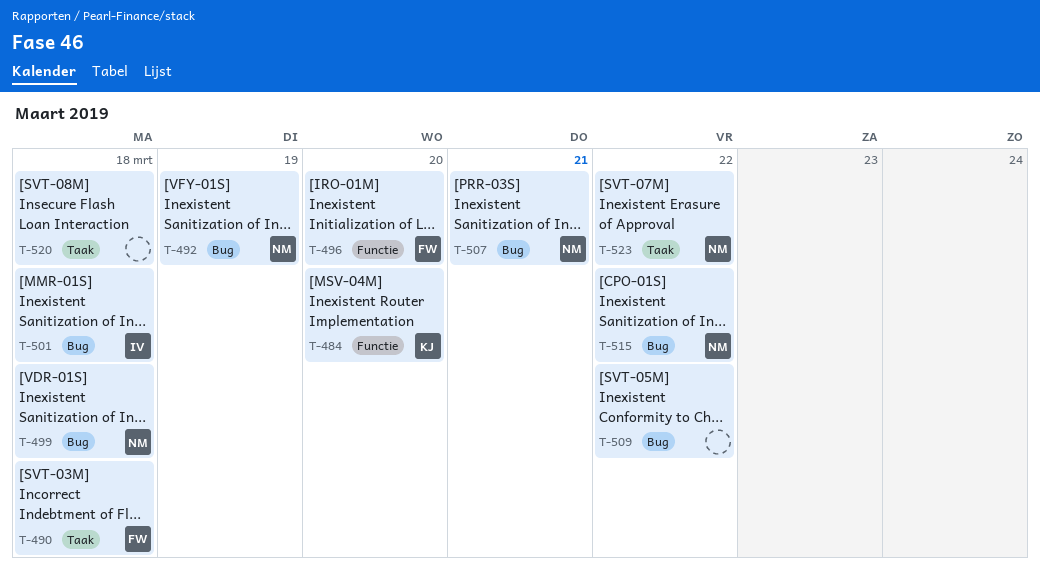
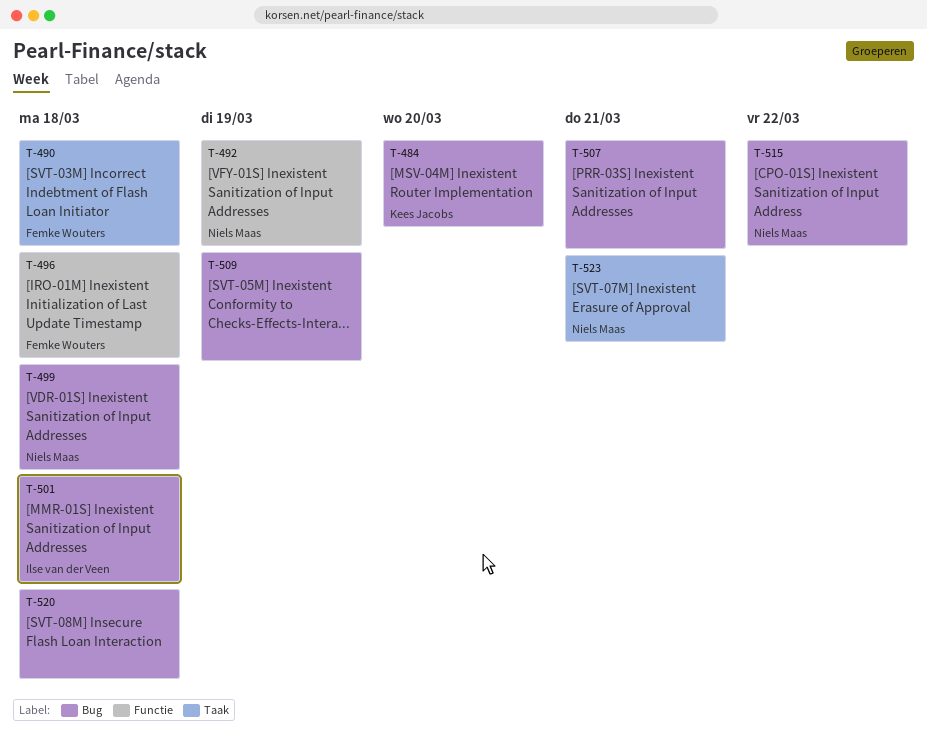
T-484, label: Functie -> Bug
T-492, label: Bug -> Functie
T-496, due: Mar 20 -> Mar 18
T-507, owner: Niels Maas -> none
T-509, due: Mar 22 -> Mar 19
T-520, label: Taak -> Bug
T-523, due: Mar 22 -> Mar 21

